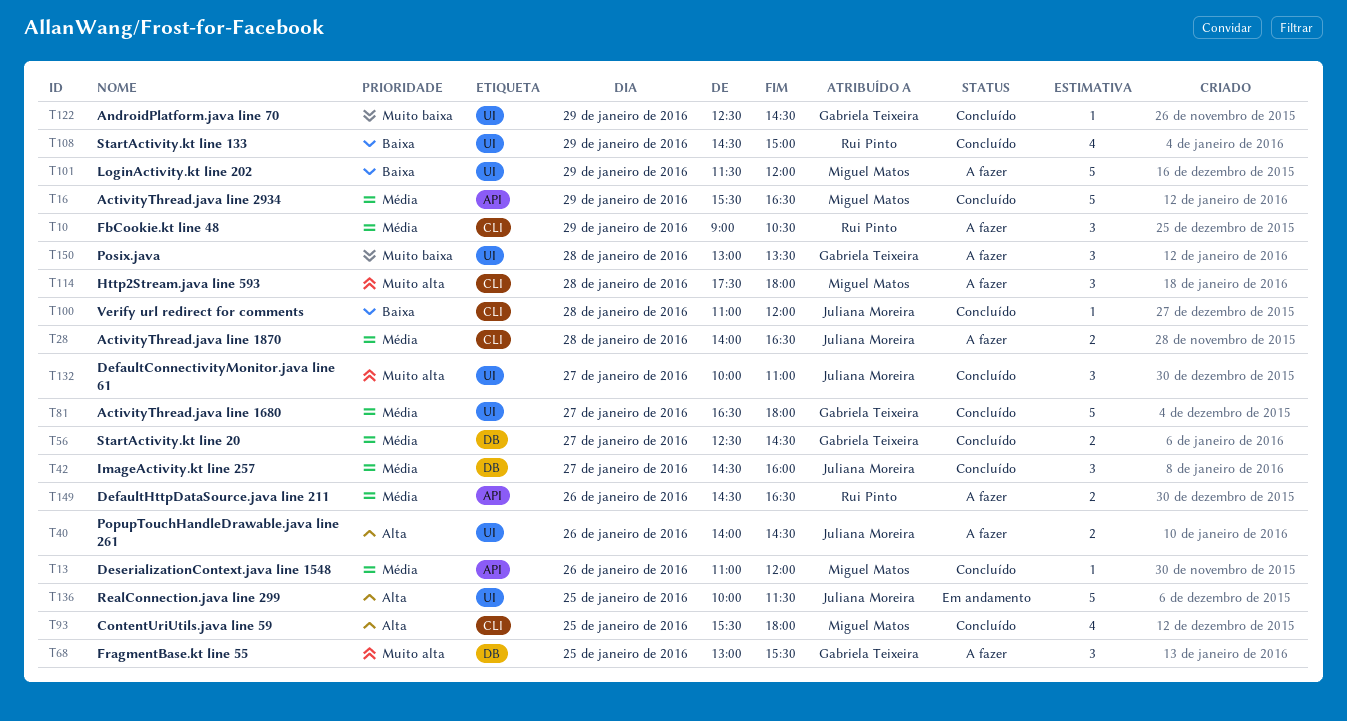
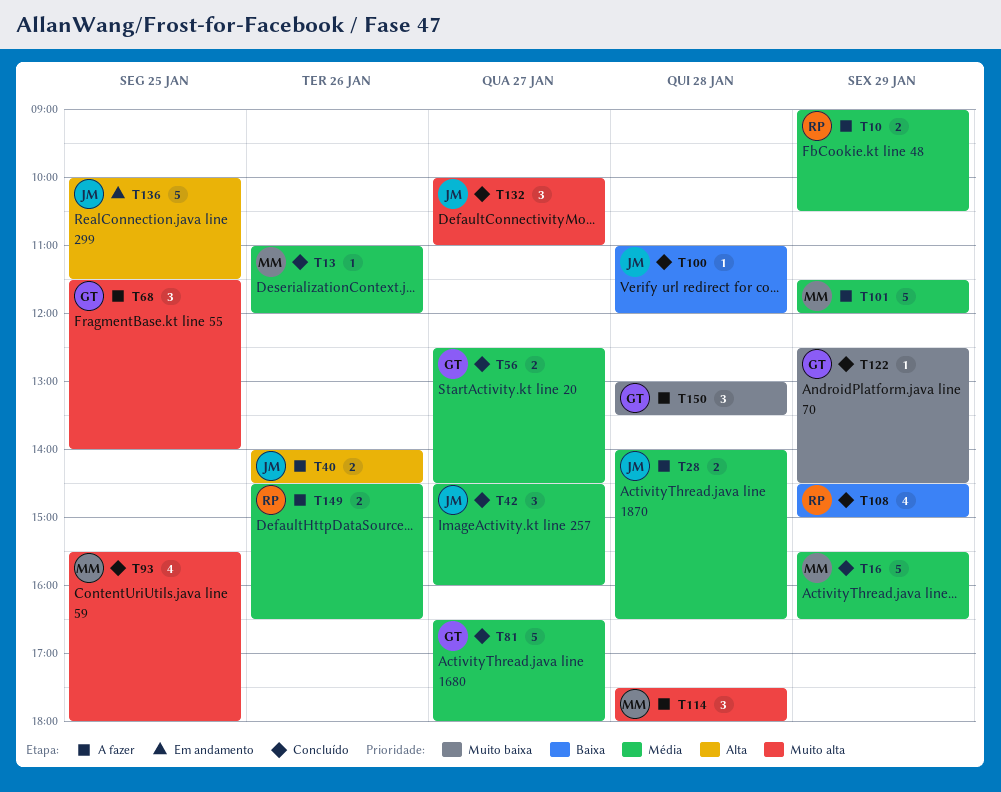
T10, estimate: 3 -> 2
T68, begins: 13:00 -> 11:30
T68, ends: 15:30 -> 14:00
T93, priority: Alta -> Muito alta
T101, priority: Baixa -> Média

